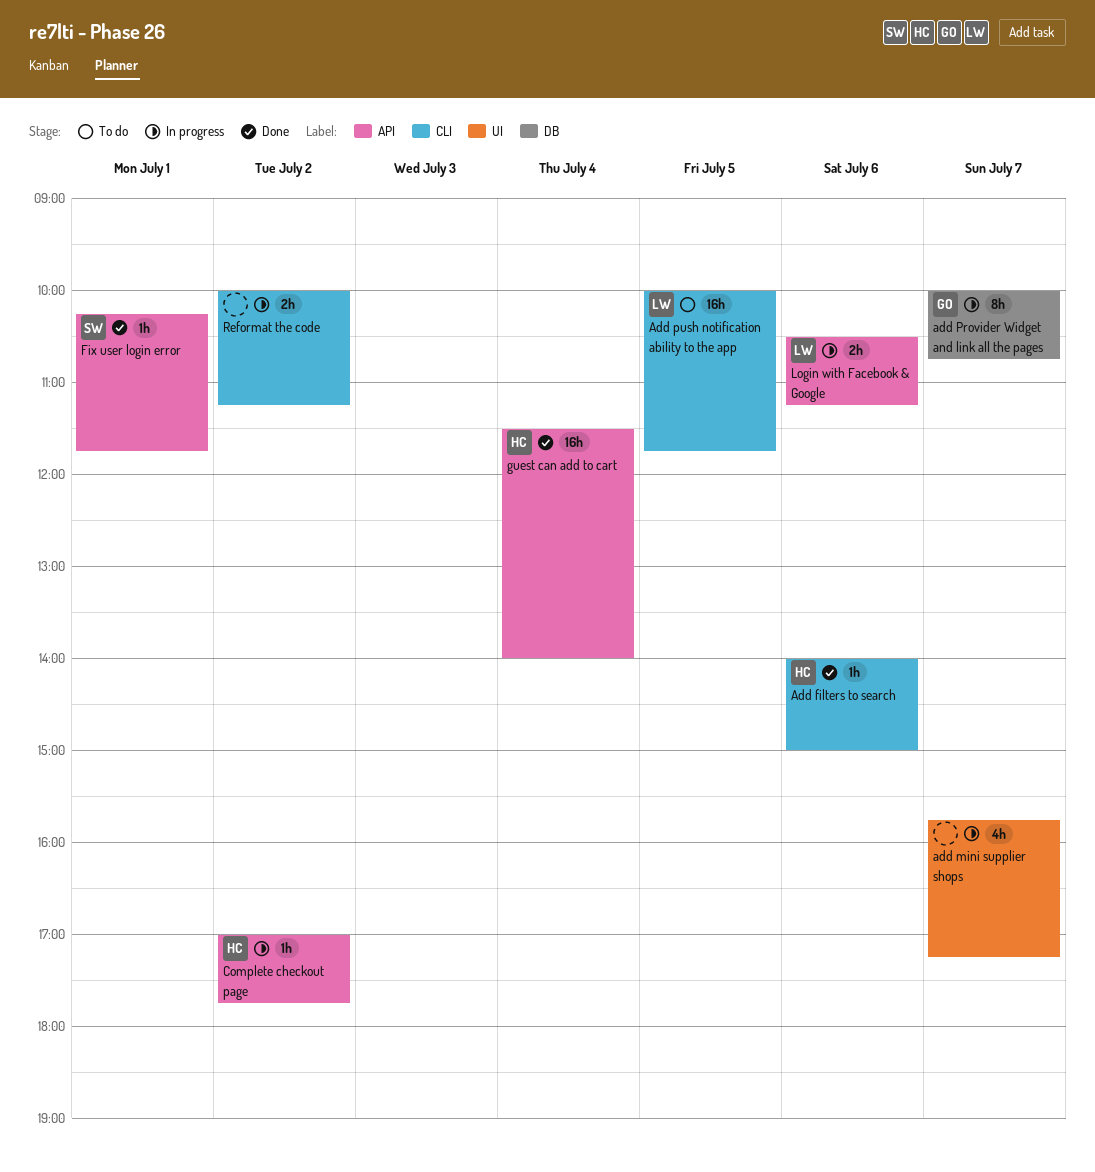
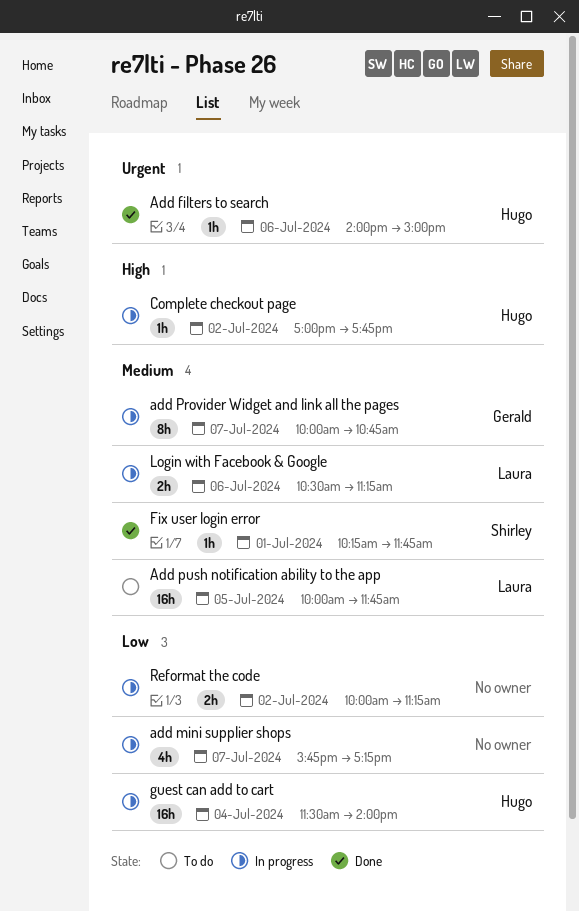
guest can add to cart, status: Done -> In progress

